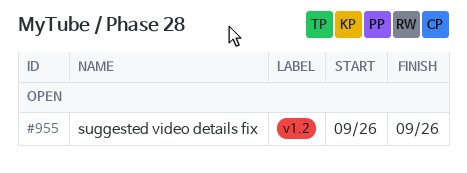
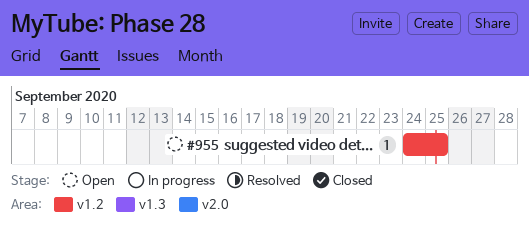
#955, start: Sep 26 -> Sep 24
#955, due: Sep 26 -> Sep 25

